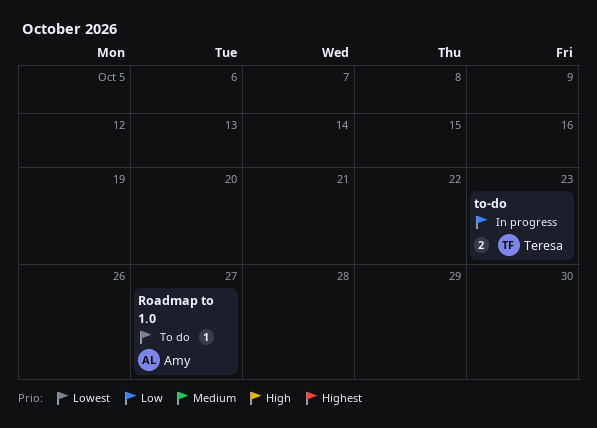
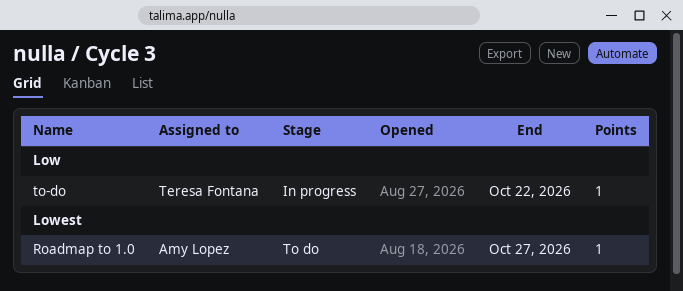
to-do, estimate: 2 -> 1
to-do, due: Oct 23 -> Oct 22

